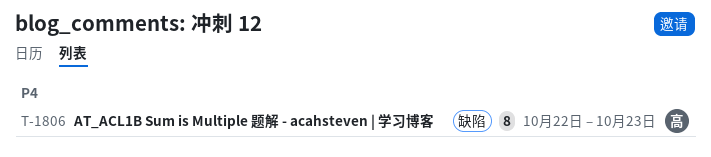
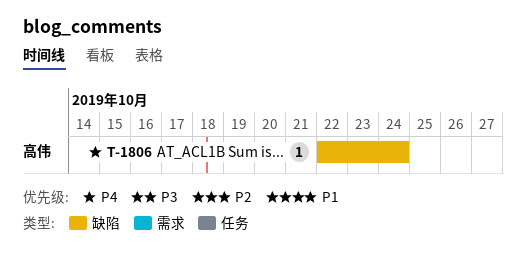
T-1806, estimate: 8 -> 1
T-1806, due: Oct 23 -> Oct 24

